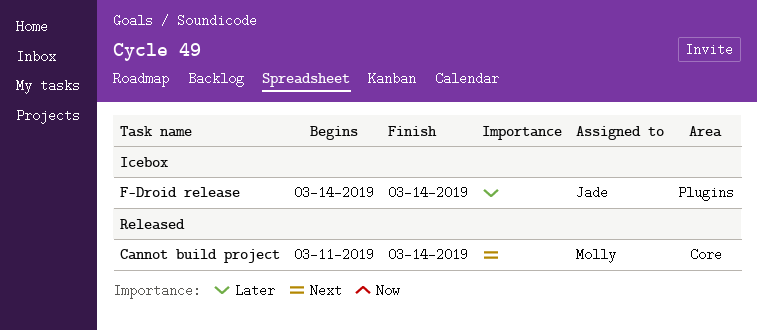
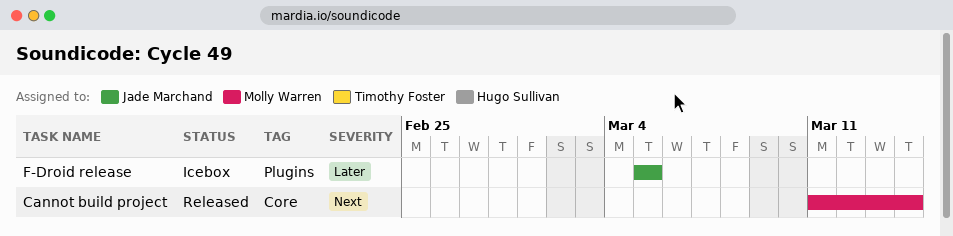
F-Droid release, start: Mar 14 -> Mar 5
F-Droid release, due: Mar 14 -> Mar 5

